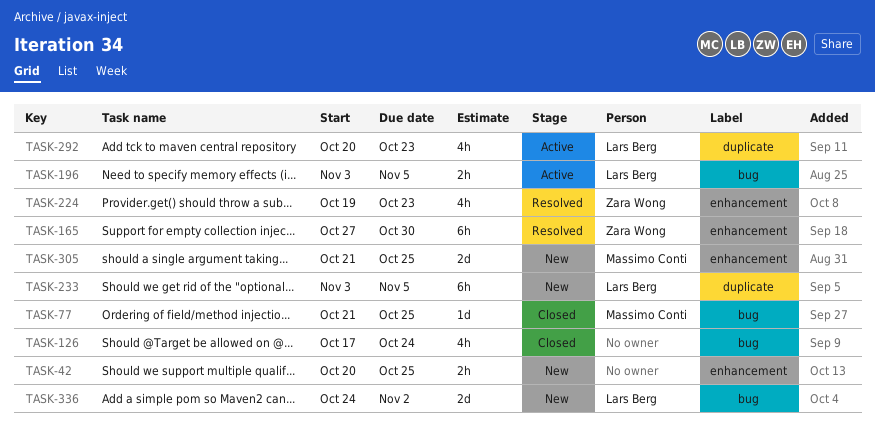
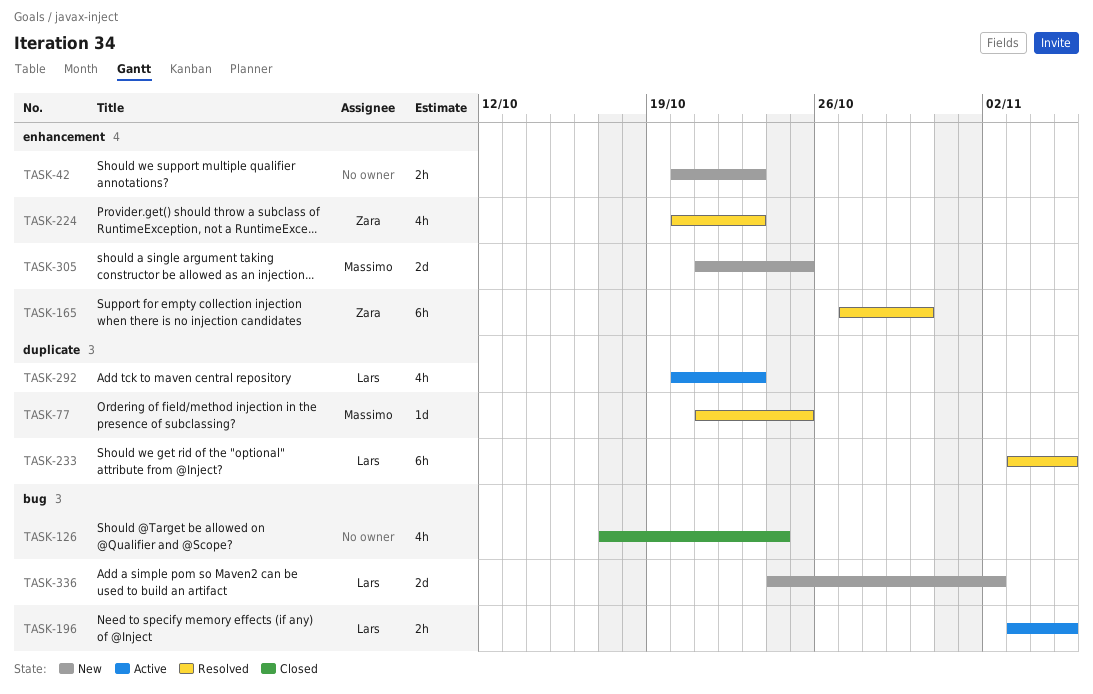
TASK-42, due: Oct 25 -> Oct 23
TASK-77, status: Closed -> Resolved
TASK-77, label: bug -> duplicate
TASK-224, start: Oct 19 -> Oct 20
TASK-233, status: New -> Resolved

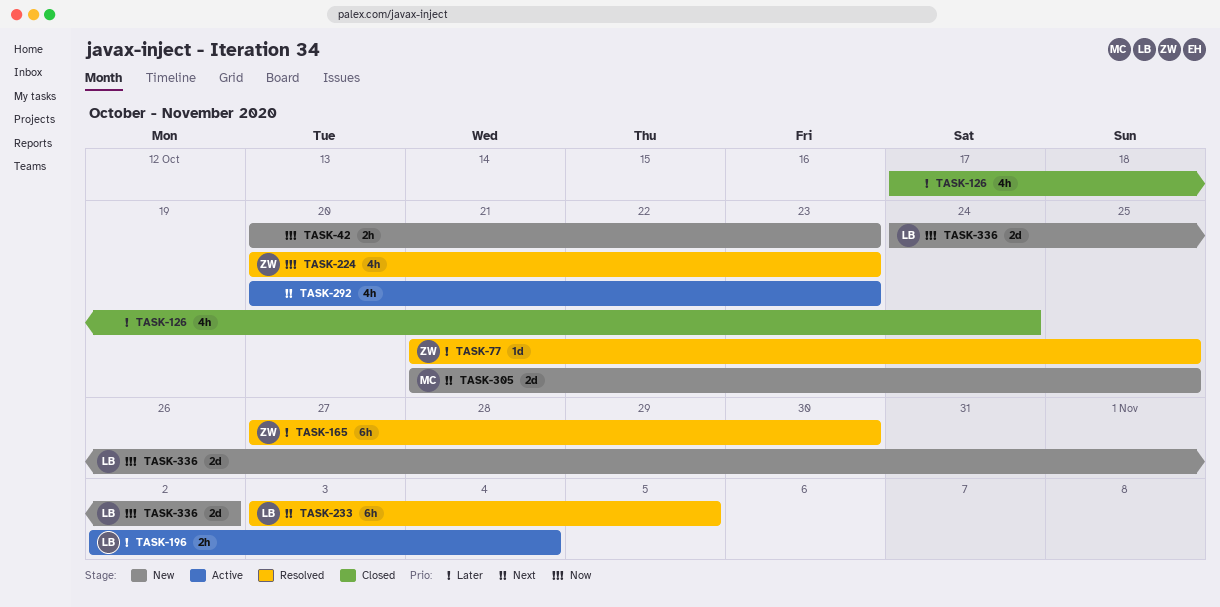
TASK-77, owner: Massimo -> Zara
TASK-196, start: Nov 3 -> Nov 2
TASK-196, due: Nov 5 -> Nov 4
TASK-292, owner: Lars -> none

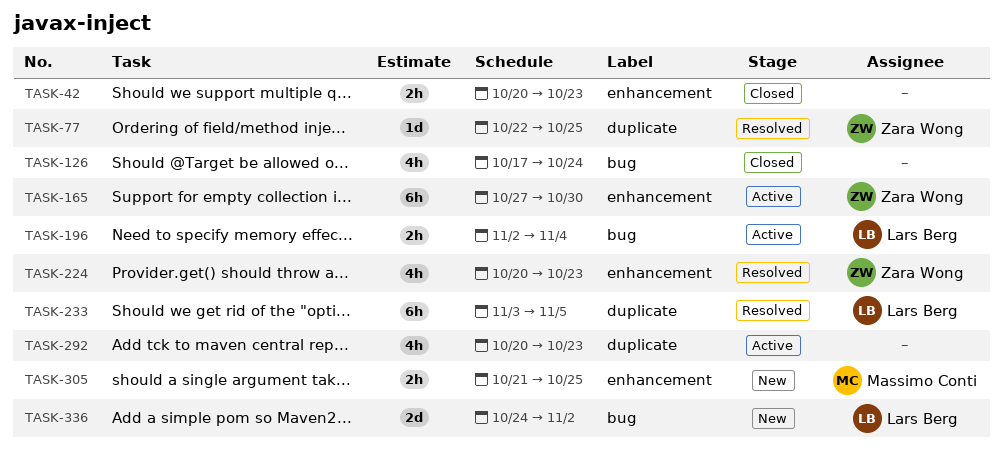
TASK-42, status: New -> Closed
TASK-77, start: Oct 21 -> Oct 22
TASK-165, status: Resolved -> Active
TASK-305, estimate: 2d -> 2h

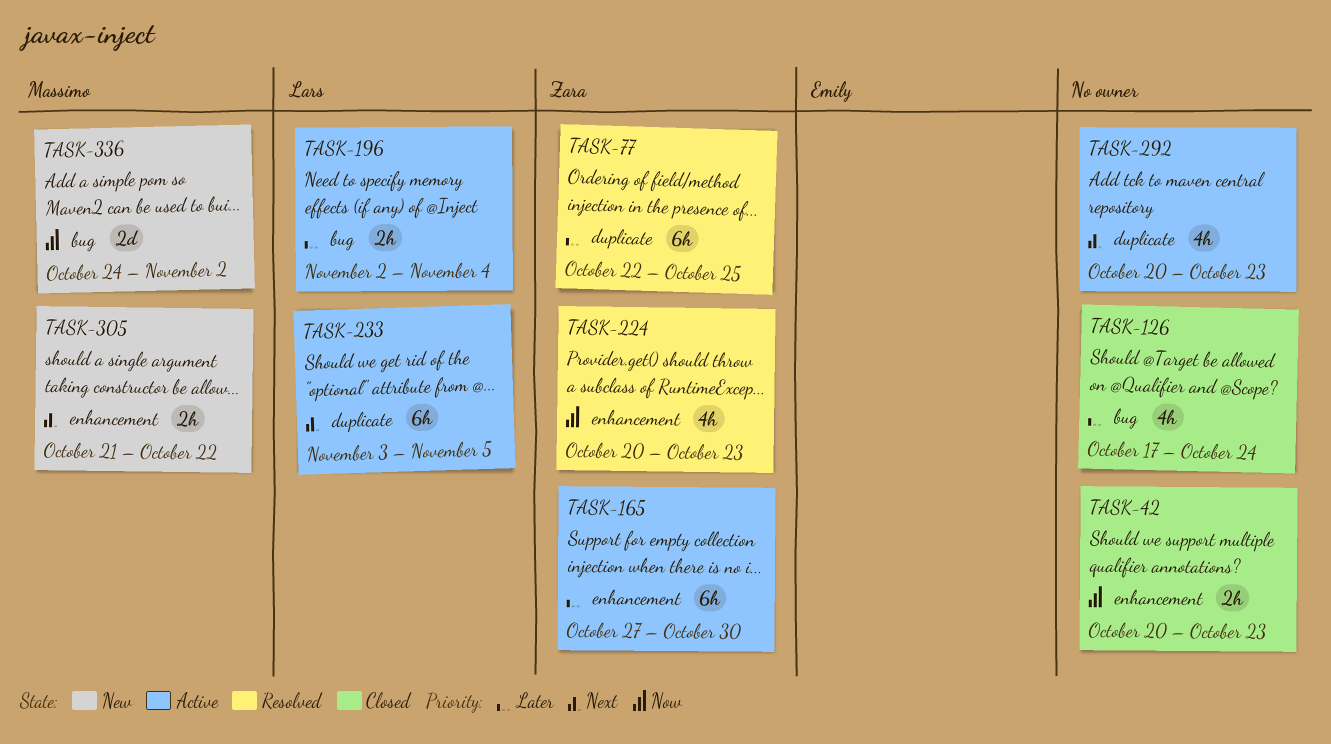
TASK-77, estimate: 1d -> 6h
TASK-233, status: Resolved -> Active
TASK-305, due: Oct 25 -> Oct 22
TASK-336, owner: Lars Berg -> Massimo Conti

